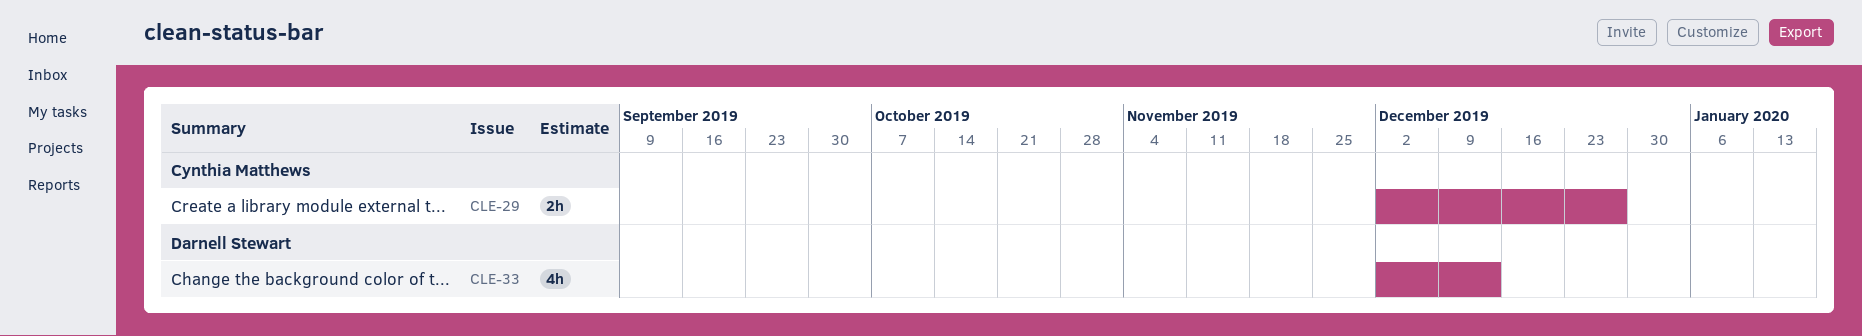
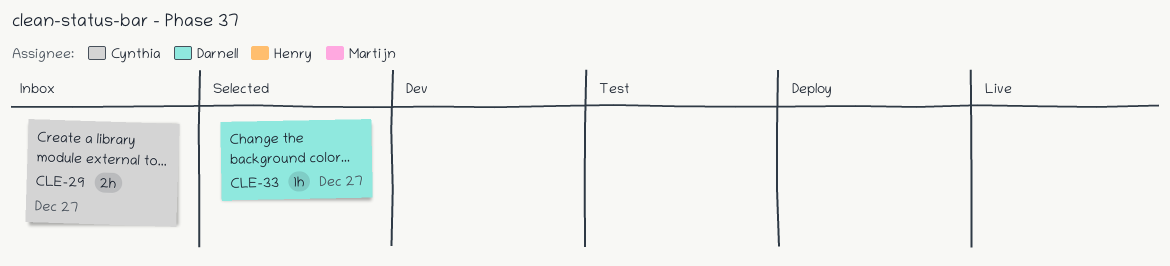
CLE-33, estimate: 4h -> 1h
CLE-33, due: Dec 13 -> Dec 27

